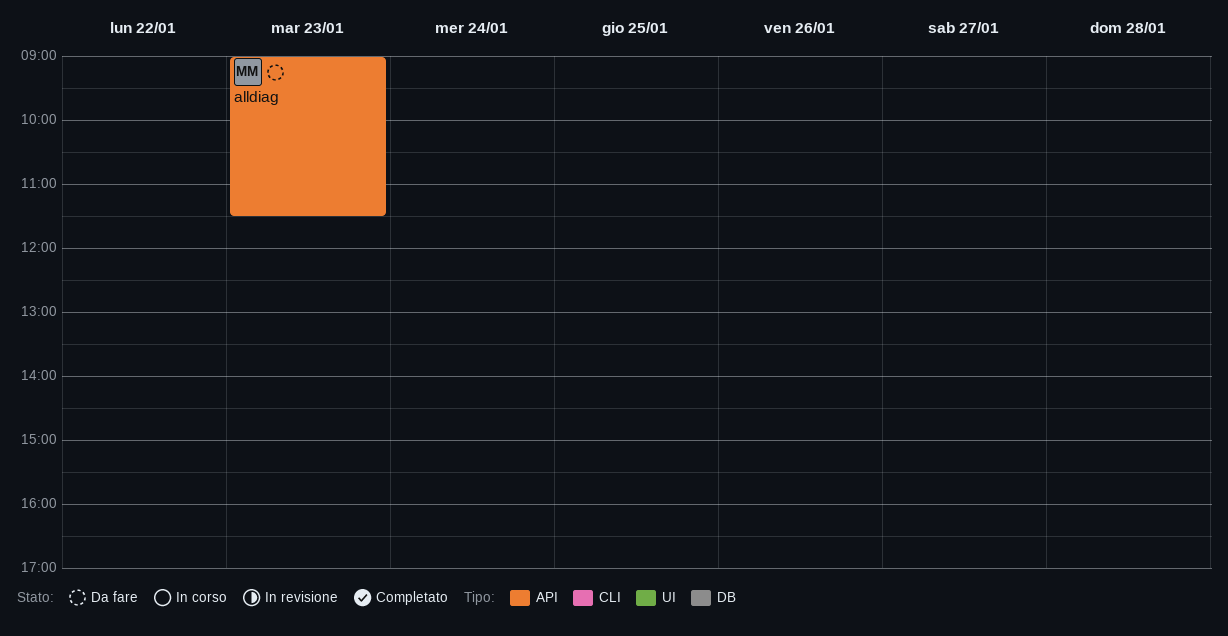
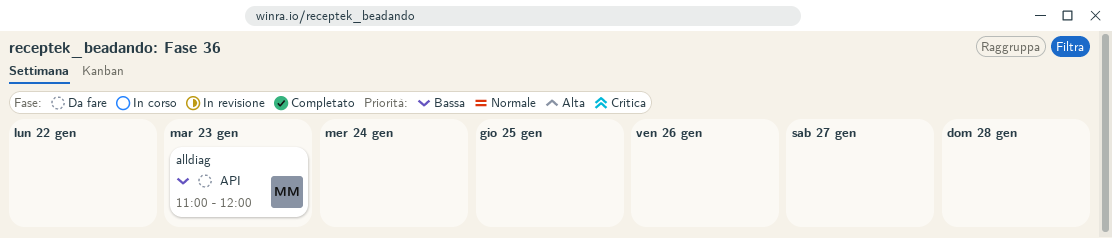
alldiag, begins: 09:00 -> 11:00
alldiag, ends: 11:30 -> 12:00

